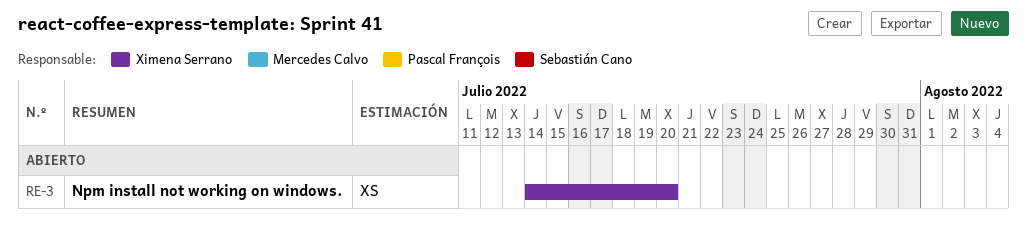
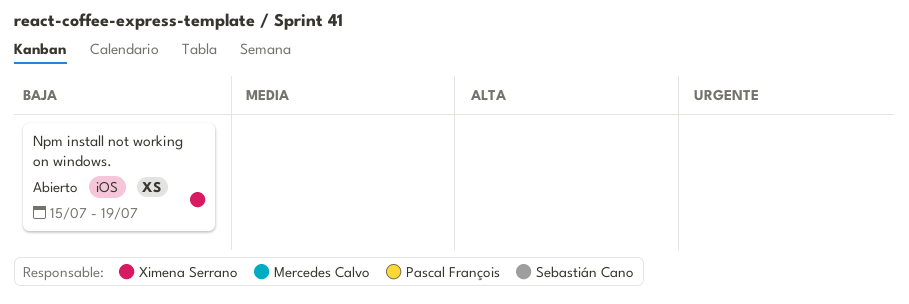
Npm install not working on windows., start: Jul 14 -> Jul 15
Npm install not working on windows., due: Jul 20 -> Jul 19

